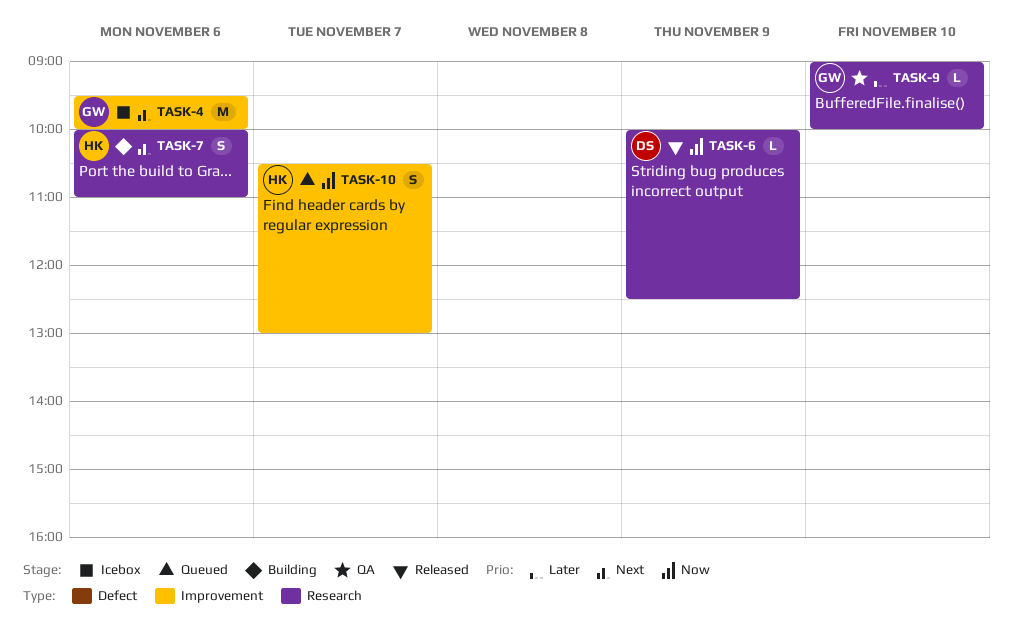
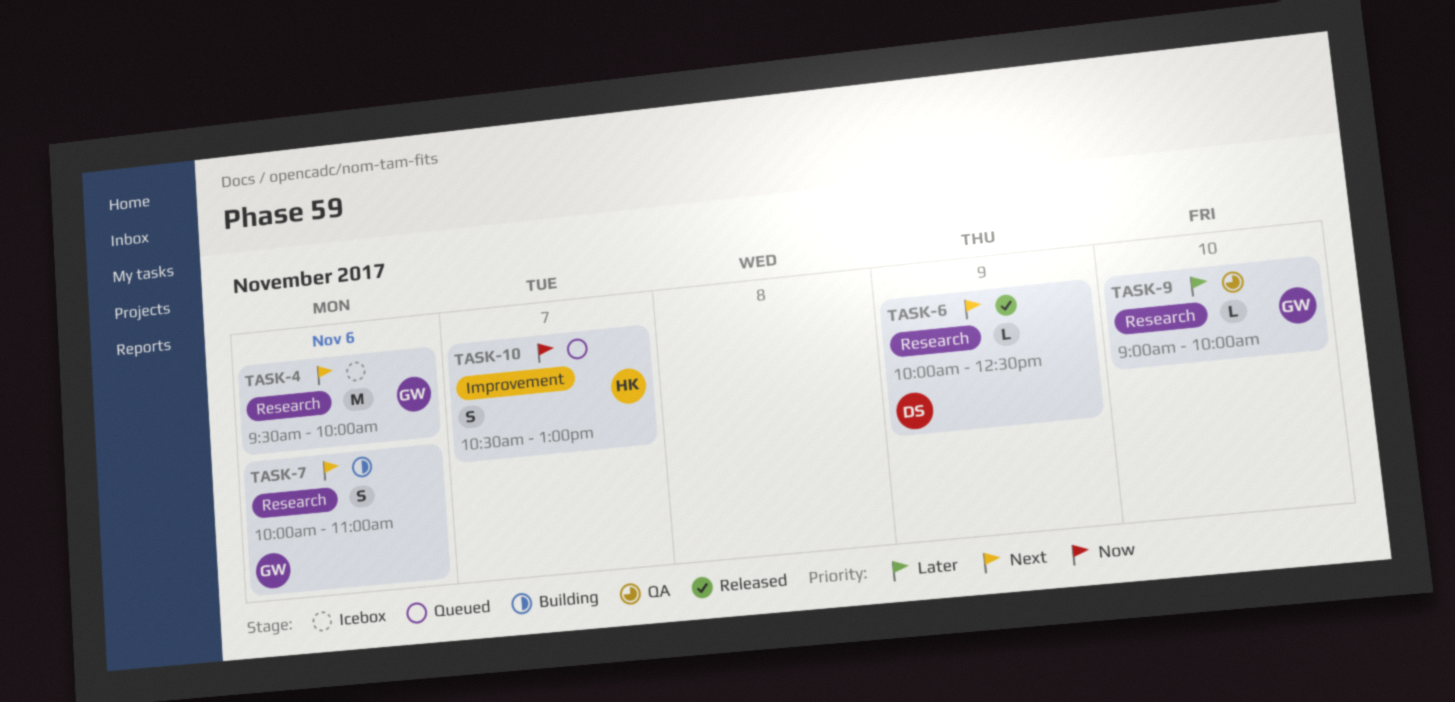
TASK-4, label: Improvement -> Research
TASK-6, priority: Now -> Next
TASK-7, owner: HK -> GW

